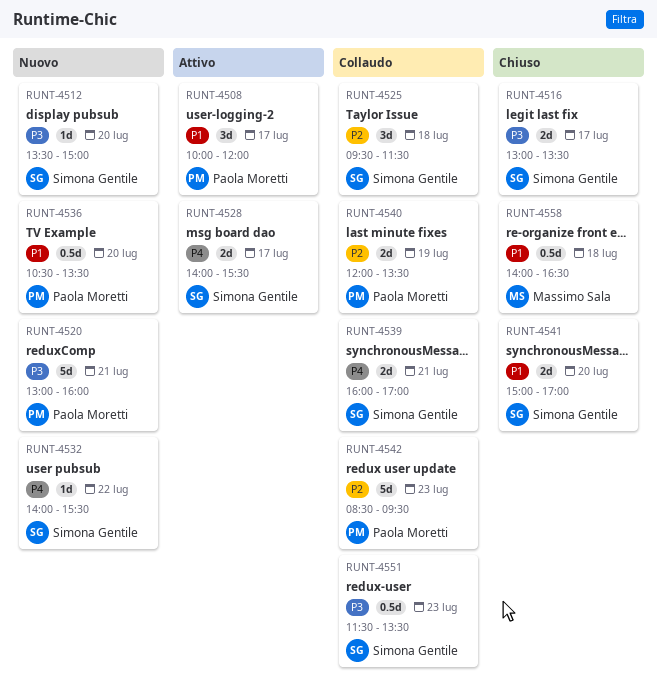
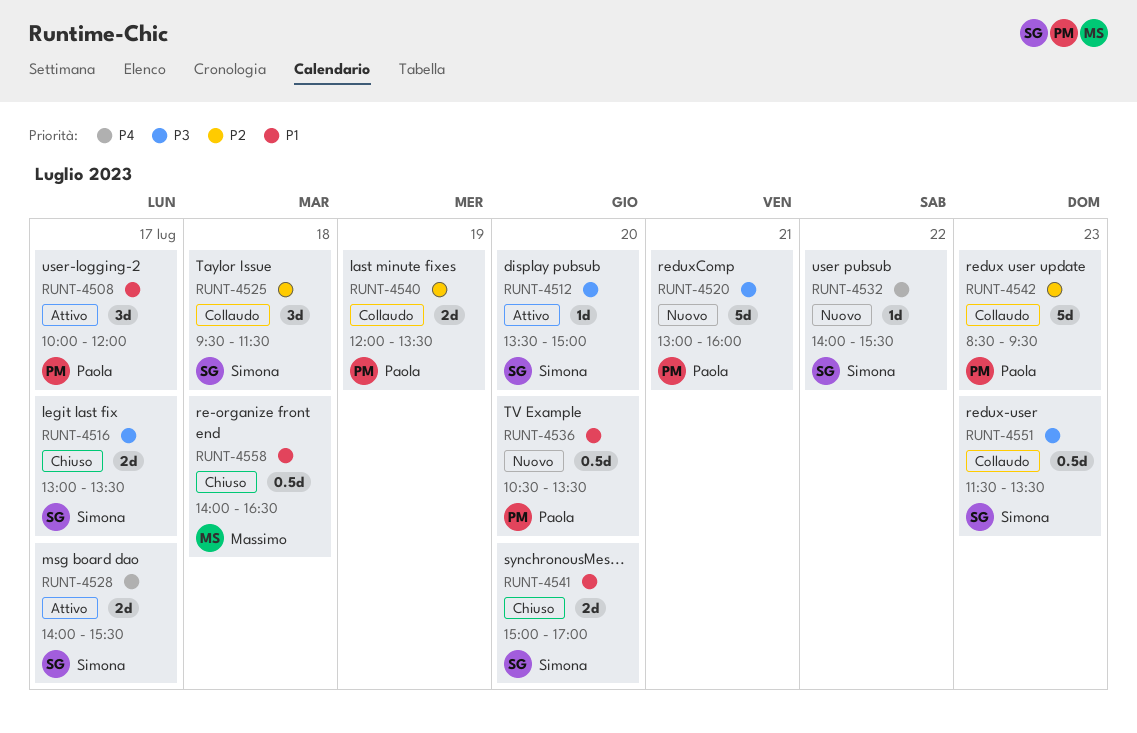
RUNT-4512, status: Nuovo -> Attivo
RUNT-4539: present -> none

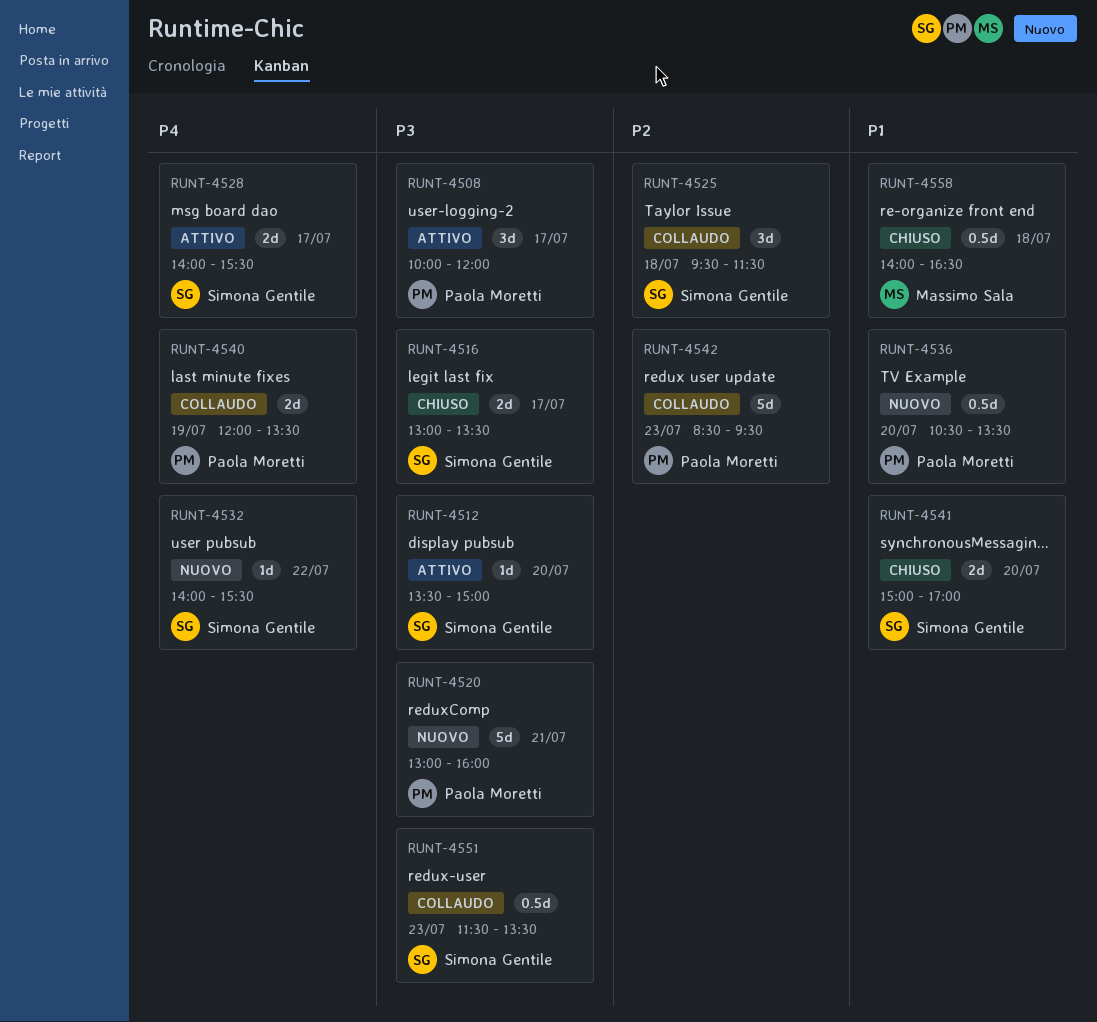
RUNT-4508, priority: P1 -> P3
RUNT-4540, priority: P2 -> P4

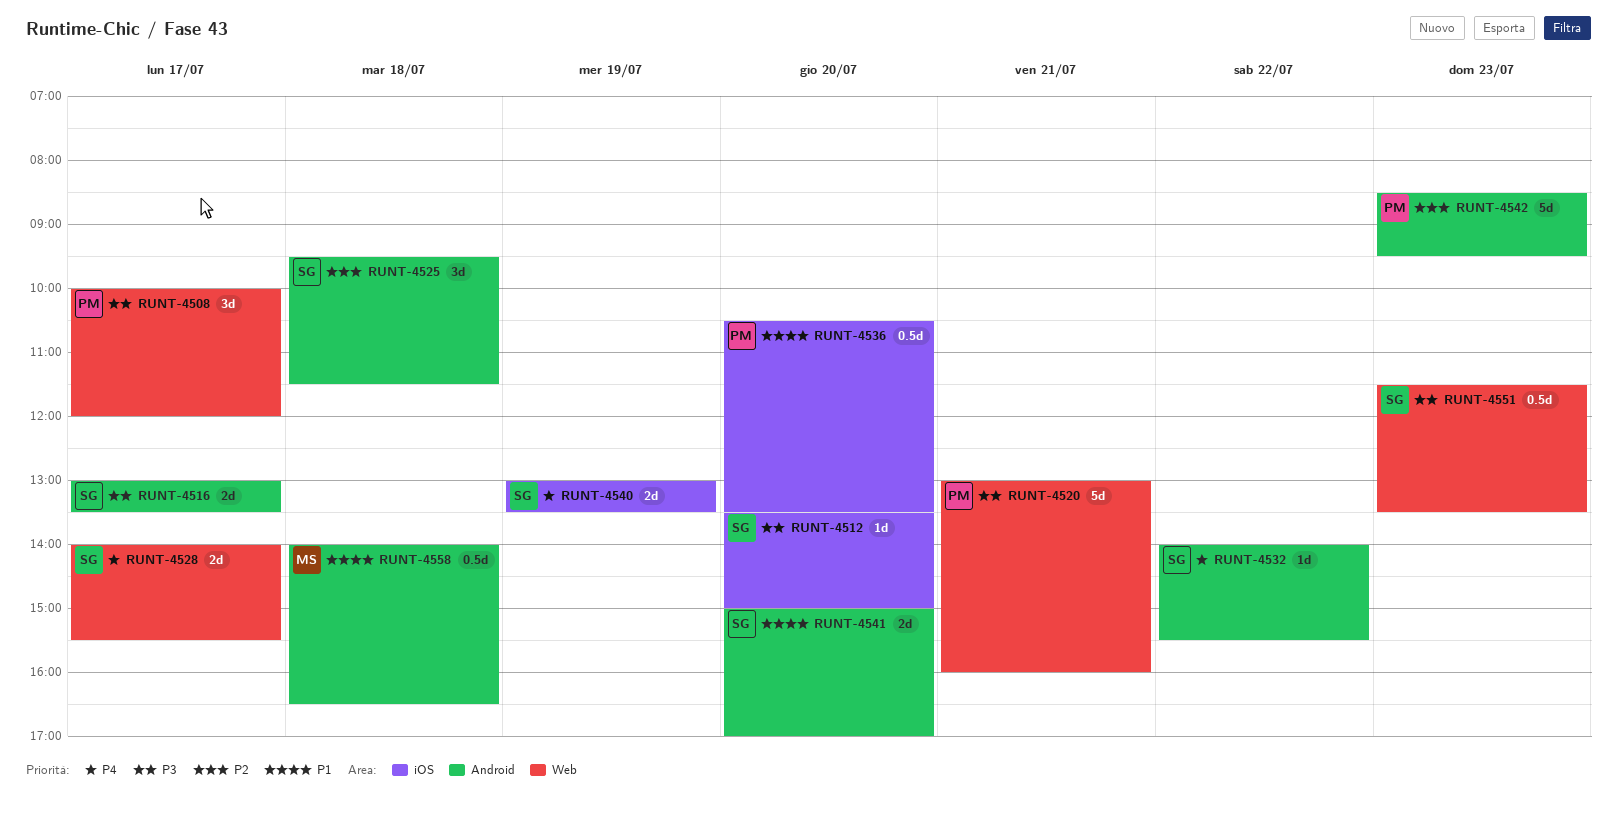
RUNT-4540, owner: Paola Moretti -> Simona Gentile
RUNT-4540, begins: 12:00 -> 13:00

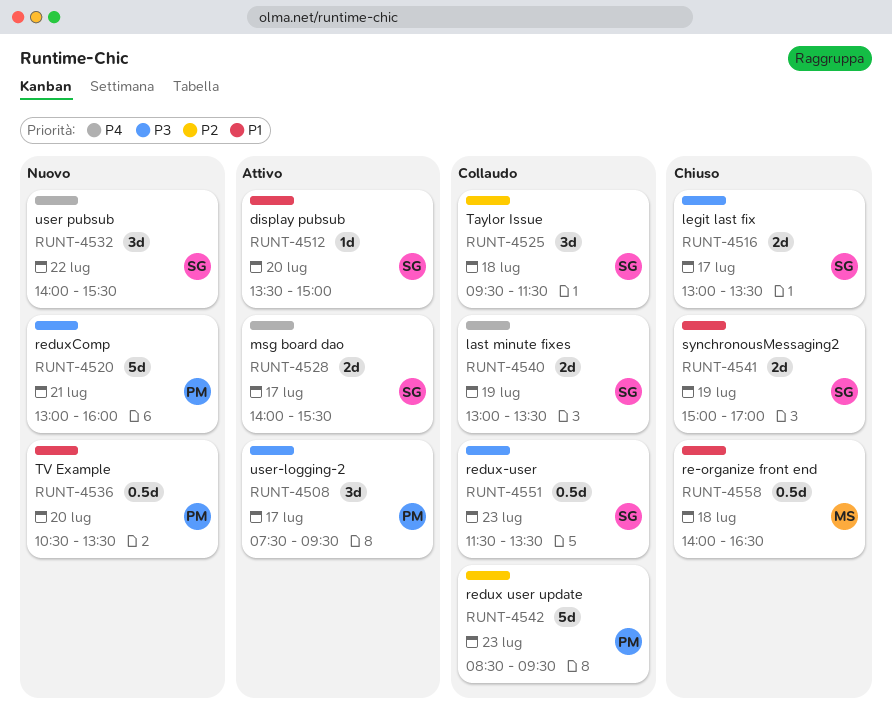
RUNT-4508, begins: 10:00 -> 07:30
RUNT-4508, ends: 12:00 -> 09:30
RUNT-4512, priority: P3 -> P1
RUNT-4532, estimate: 1d -> 3d
RUNT-4541, day: Jul 20 -> Jul 19

